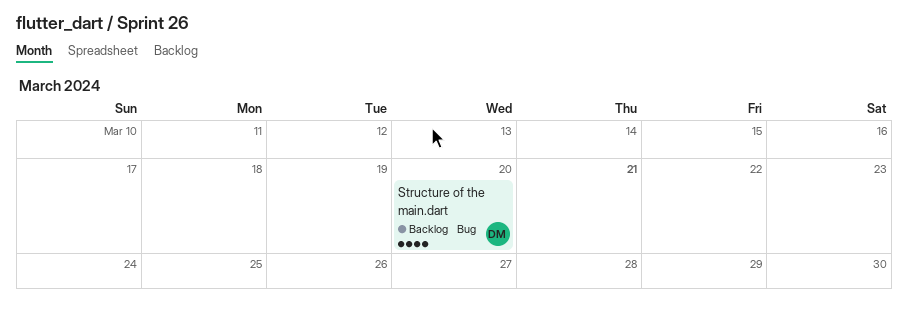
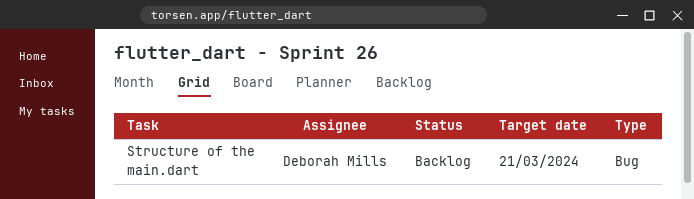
Structure of the main.dart, due: Mar 20 -> Mar 21

